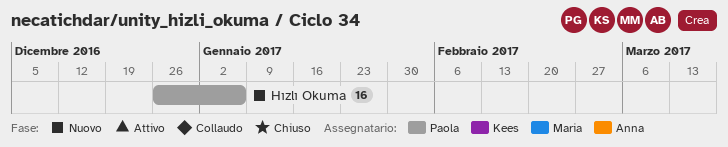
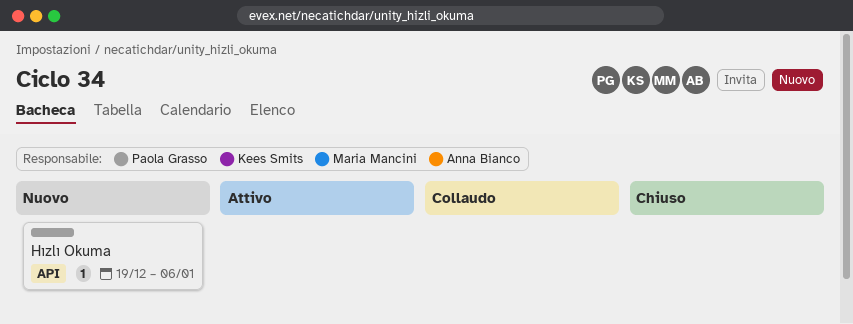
Hızlı Okuma, estimate: 16 -> 1
Hızlı Okuma, start: Dec 26 -> Dec 19

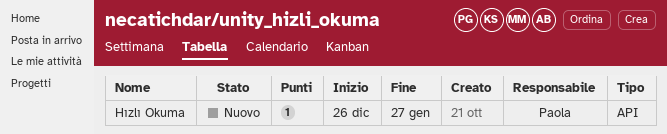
Hızlı Okuma, start: Dec 19 -> Dec 26
Hızlı Okuma, due: Jan 6 -> Jan 27

